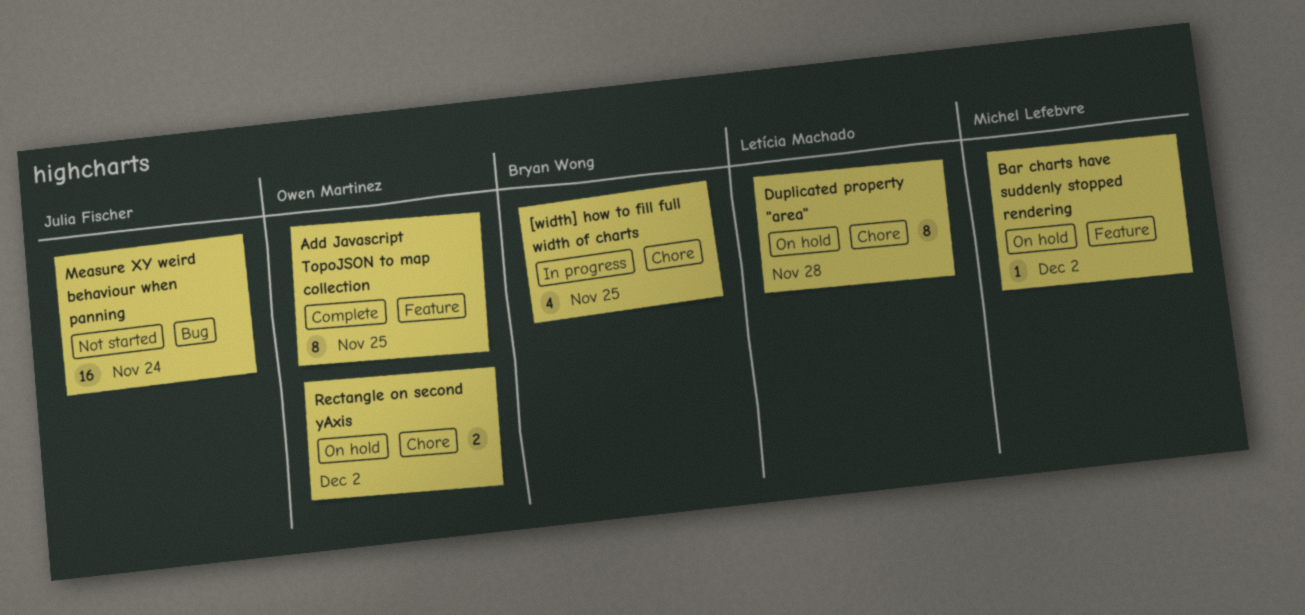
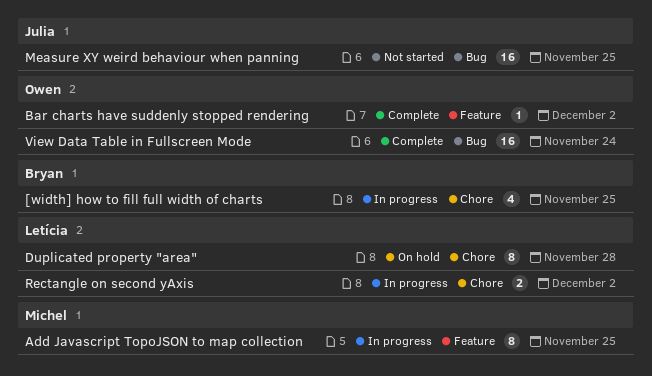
Add Javascript TopoJSON to map collection, status: Complete -> In progress
Add Javascript TopoJSON to map collection, owner: Owen Martinez -> Michel Lefebvre
Bar charts have suddenly stopped rendering, status: On hold -> Complete
Bar charts have suddenly stopped rendering, owner: Michel Lefebvre -> Owen Martinez
Measure XY weird behaviour when panning, due: Nov 24 -> Nov 25
Rectangle on second yAxis, status: On hold -> In progress
Rectangle on second yAxis, owner: Owen Martinez -> Letícia Machado
View Data Table in Fullscreen Mode: none -> present

